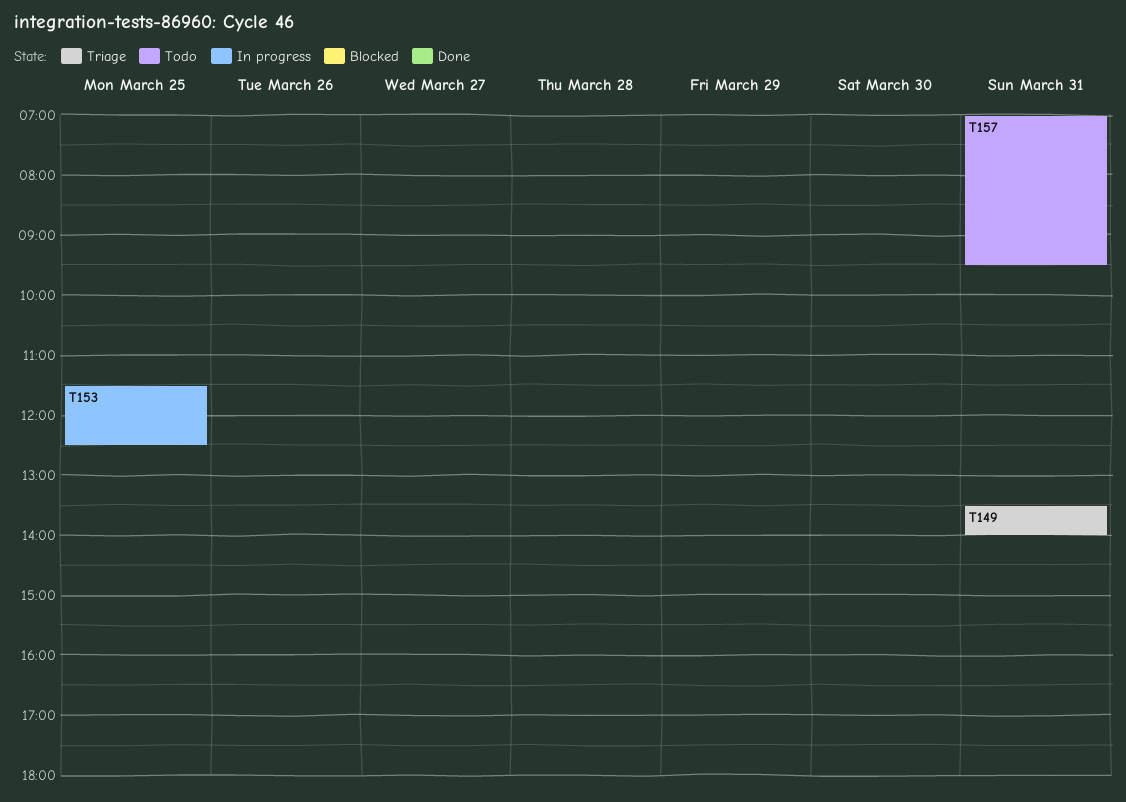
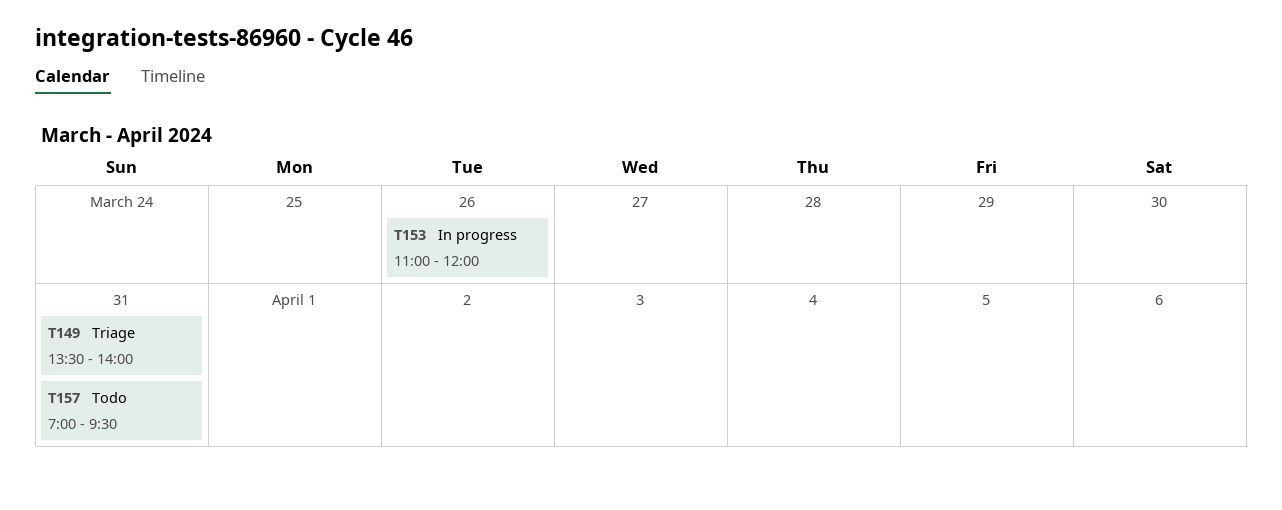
T153, day: Mar 25 -> Mar 26
T153, begins: 11:30 -> 11:00
T153, ends: 12:30 -> 12:00

